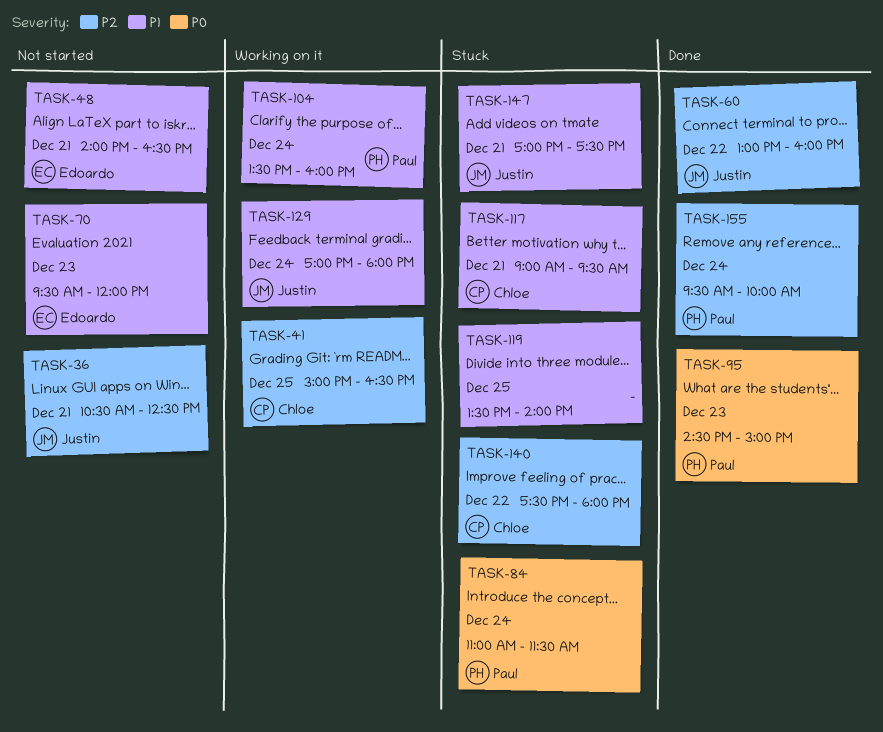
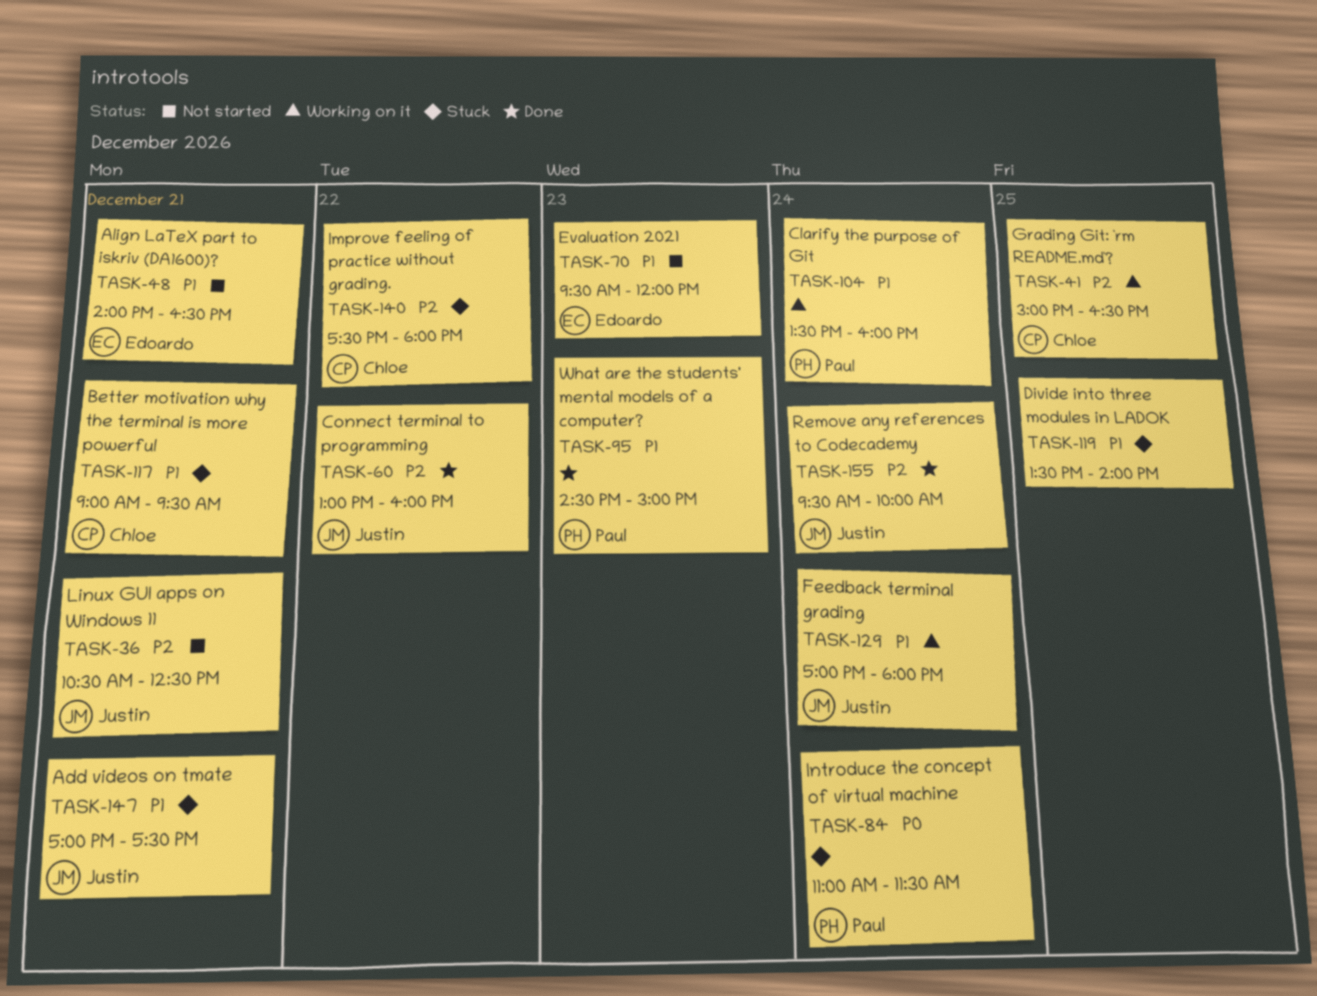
TASK-95, priority: P0 -> P1
TASK-155, owner: Paul -> Justin

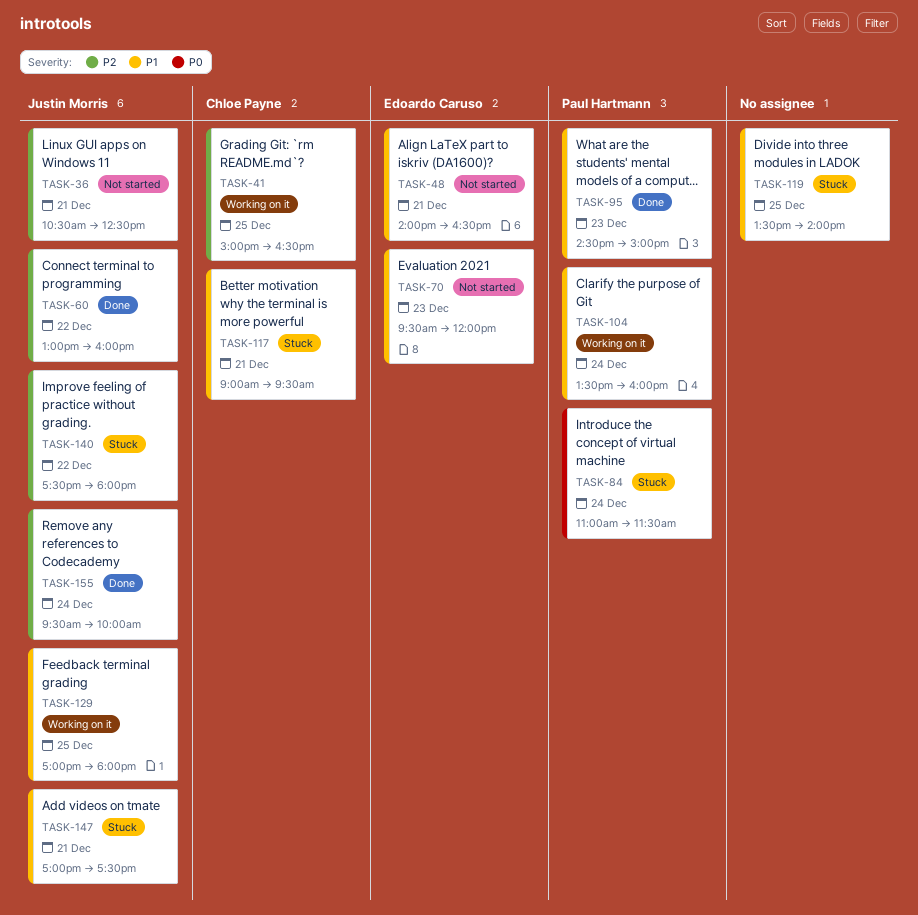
TASK-129, day: Dec 24 -> Dec 25
TASK-140, owner: Chloe Payne -> Justin Morris

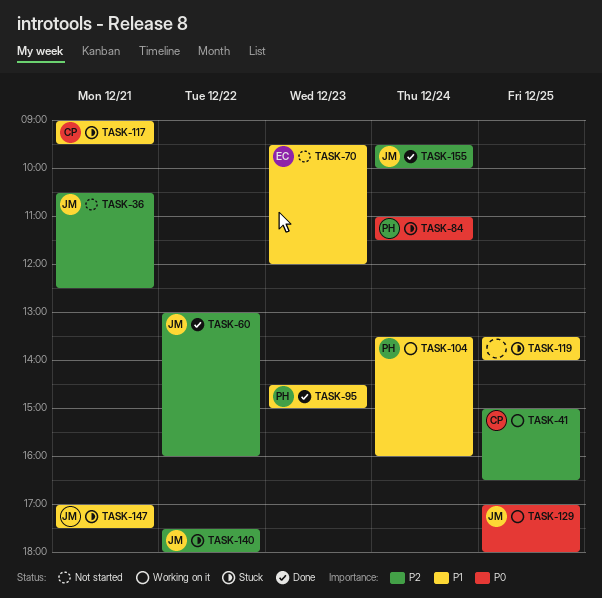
TASK-48: present -> none
TASK-129, priority: P1 -> P0

